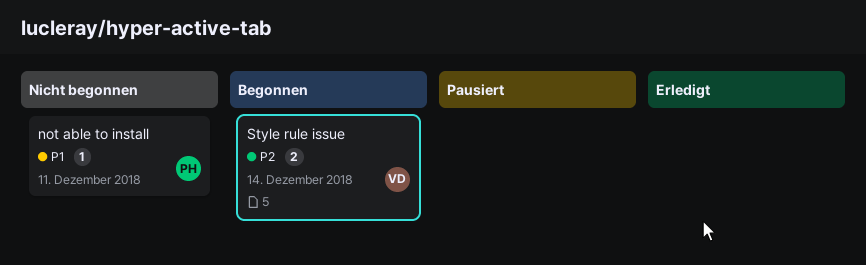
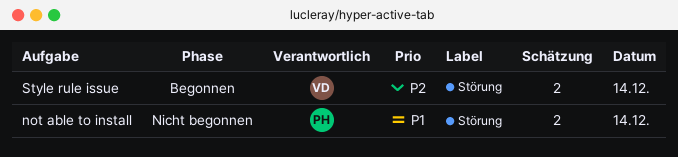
not able to install, estimate: 1 -> 2
not able to install, day: Dec 11 -> Dec 14

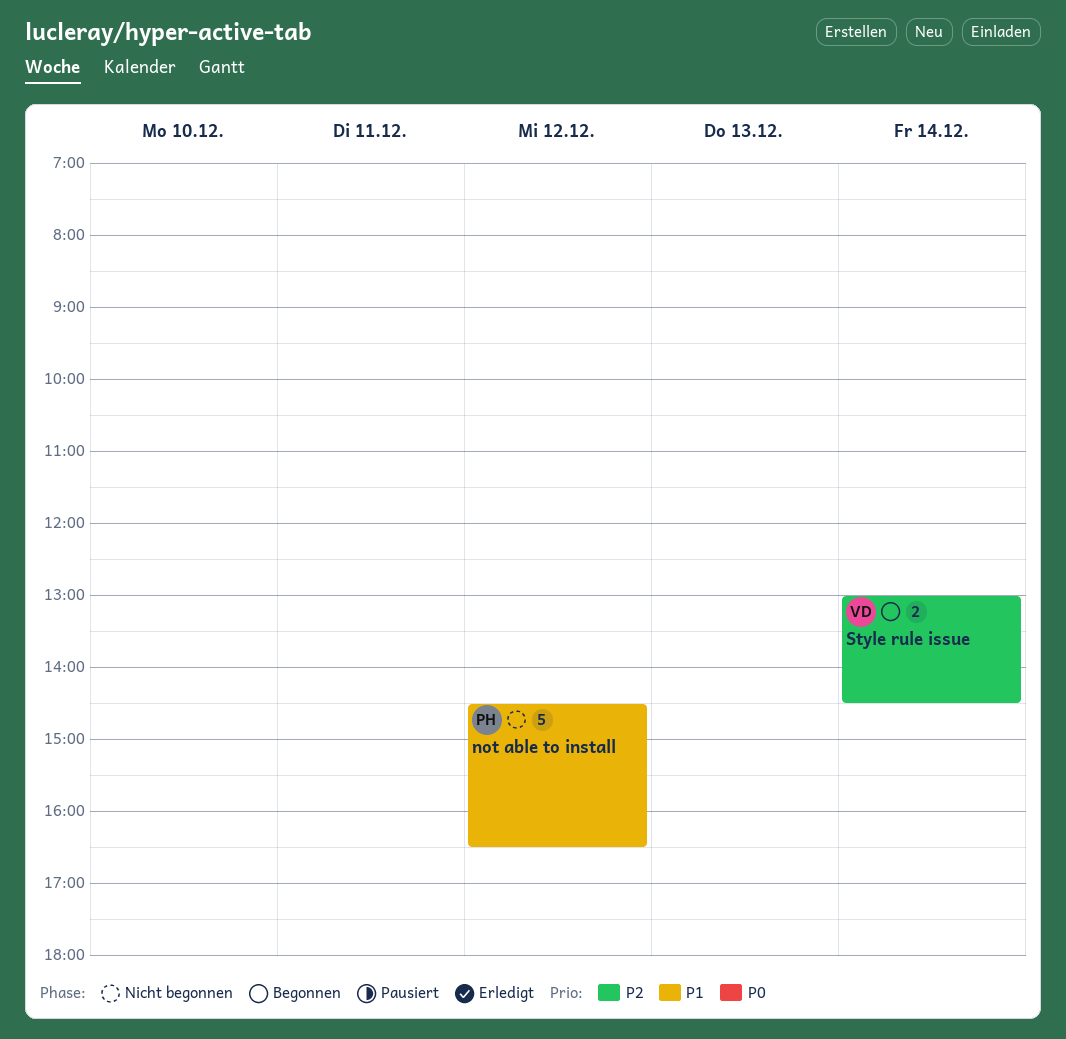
not able to install, estimate: 2 -> 5
not able to install, day: Dec 14 -> Dec 12

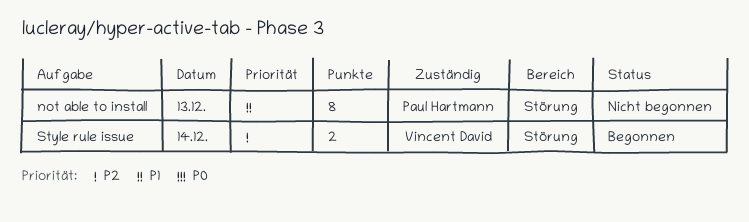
not able to install, estimate: 5 -> 8
not able to install, day: Dec 12 -> Dec 13

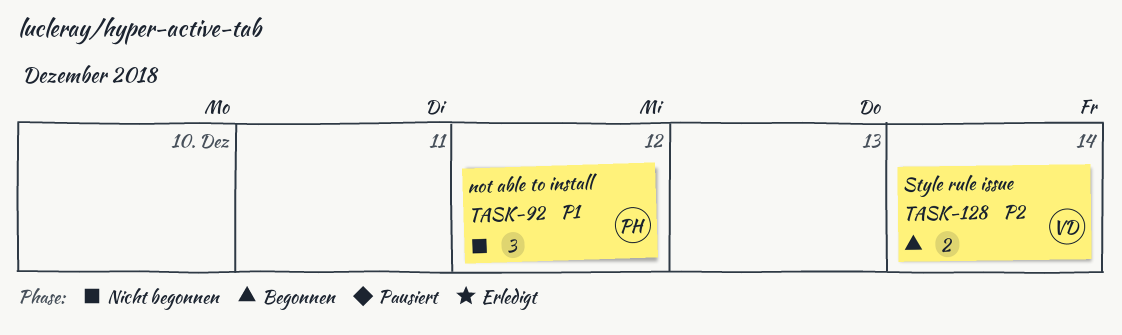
not able to install, estimate: 8 -> 3
not able to install, day: Dec 13 -> Dec 12

